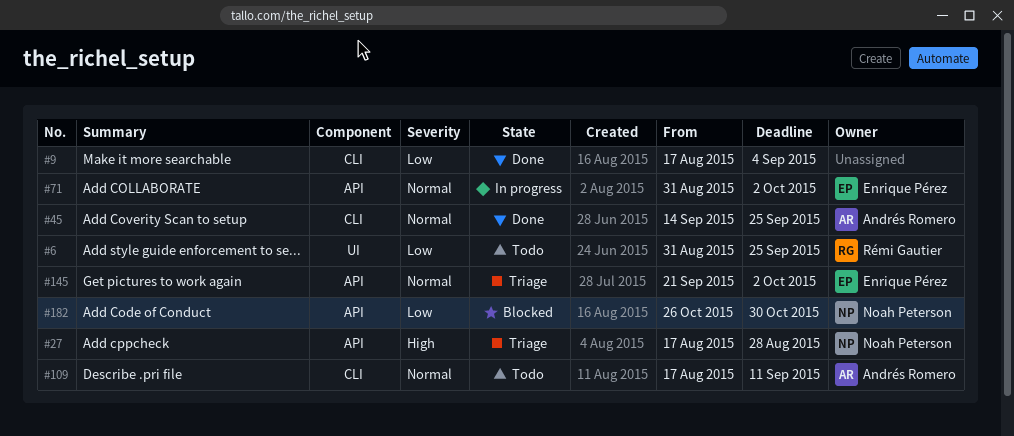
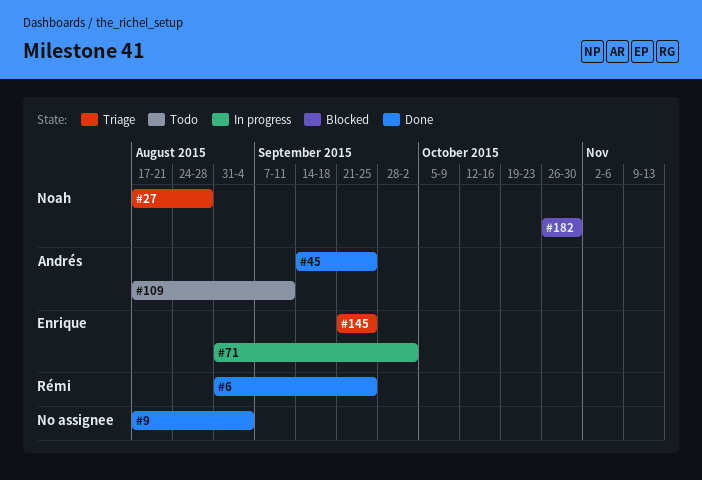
#6, status: Todo -> Done
#145, due: Oct 2 -> Sep 25

